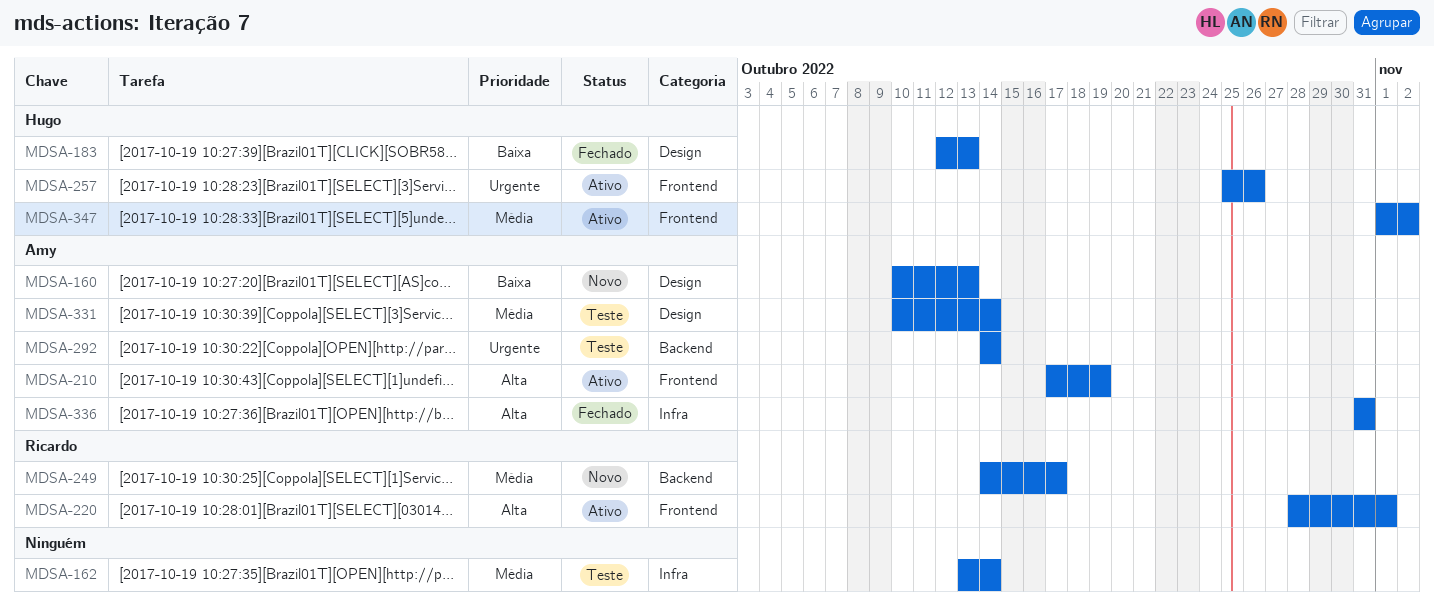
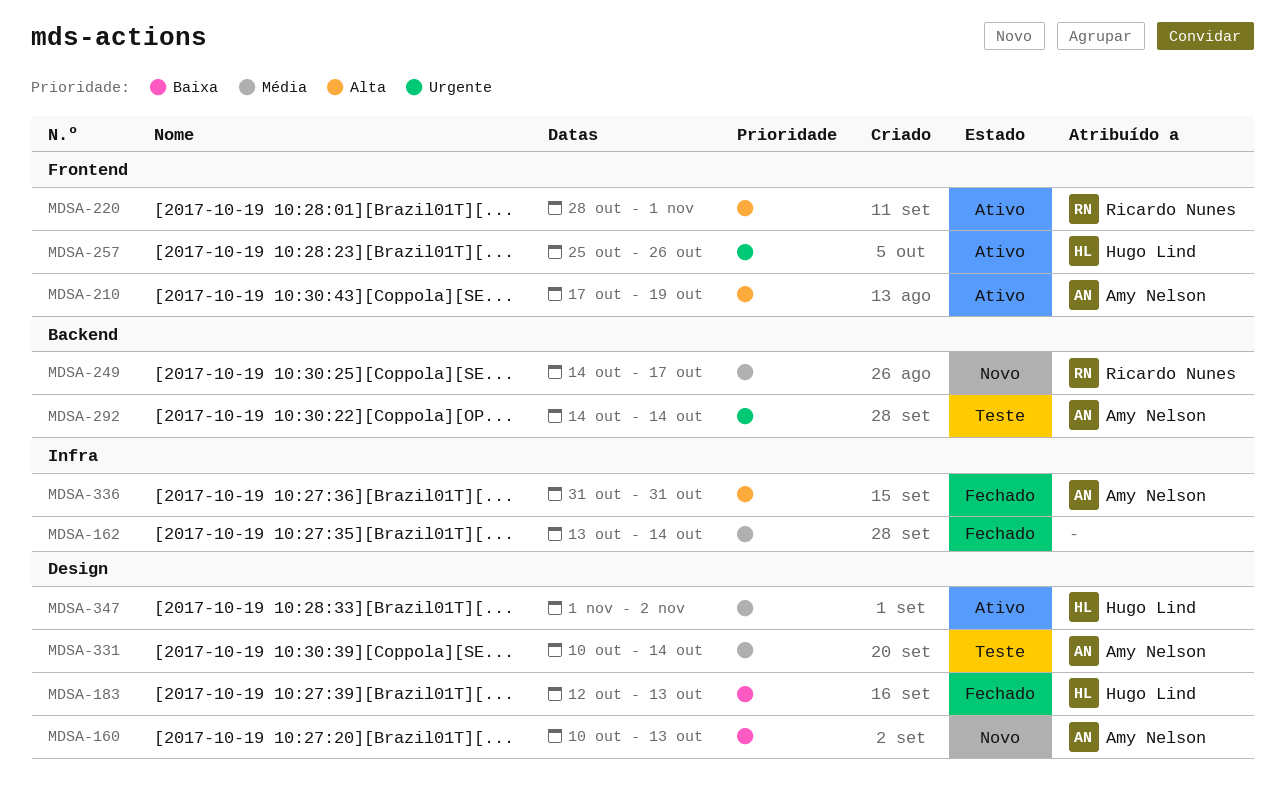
MDSA-162, status: Teste -> Fechado
MDSA-347, label: Frontend -> Design

